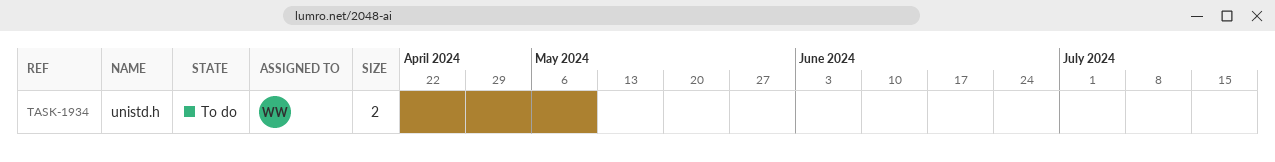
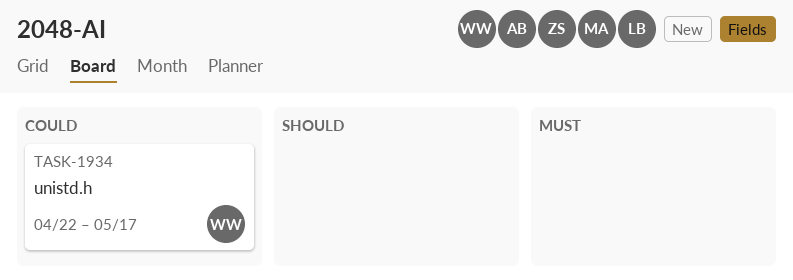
TASK-1934, due: May 10 -> May 17

